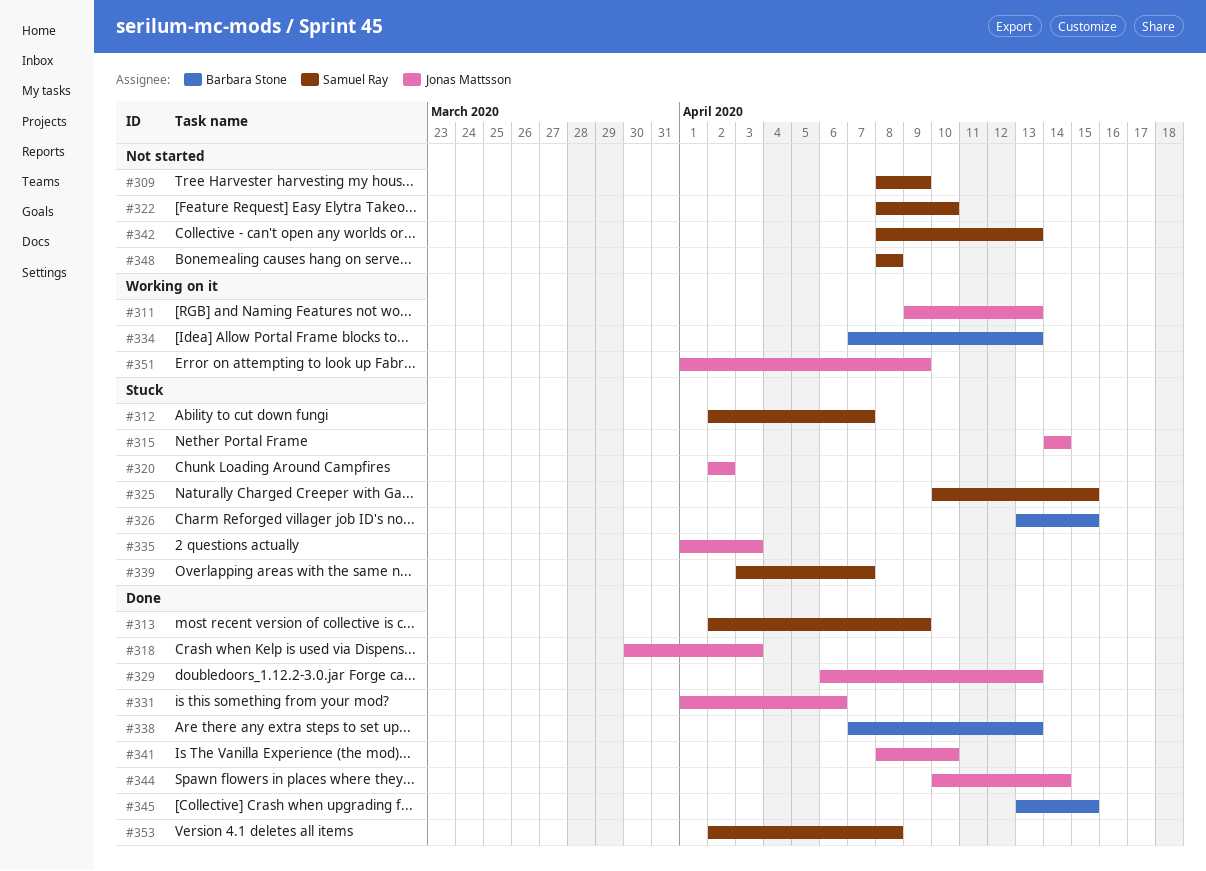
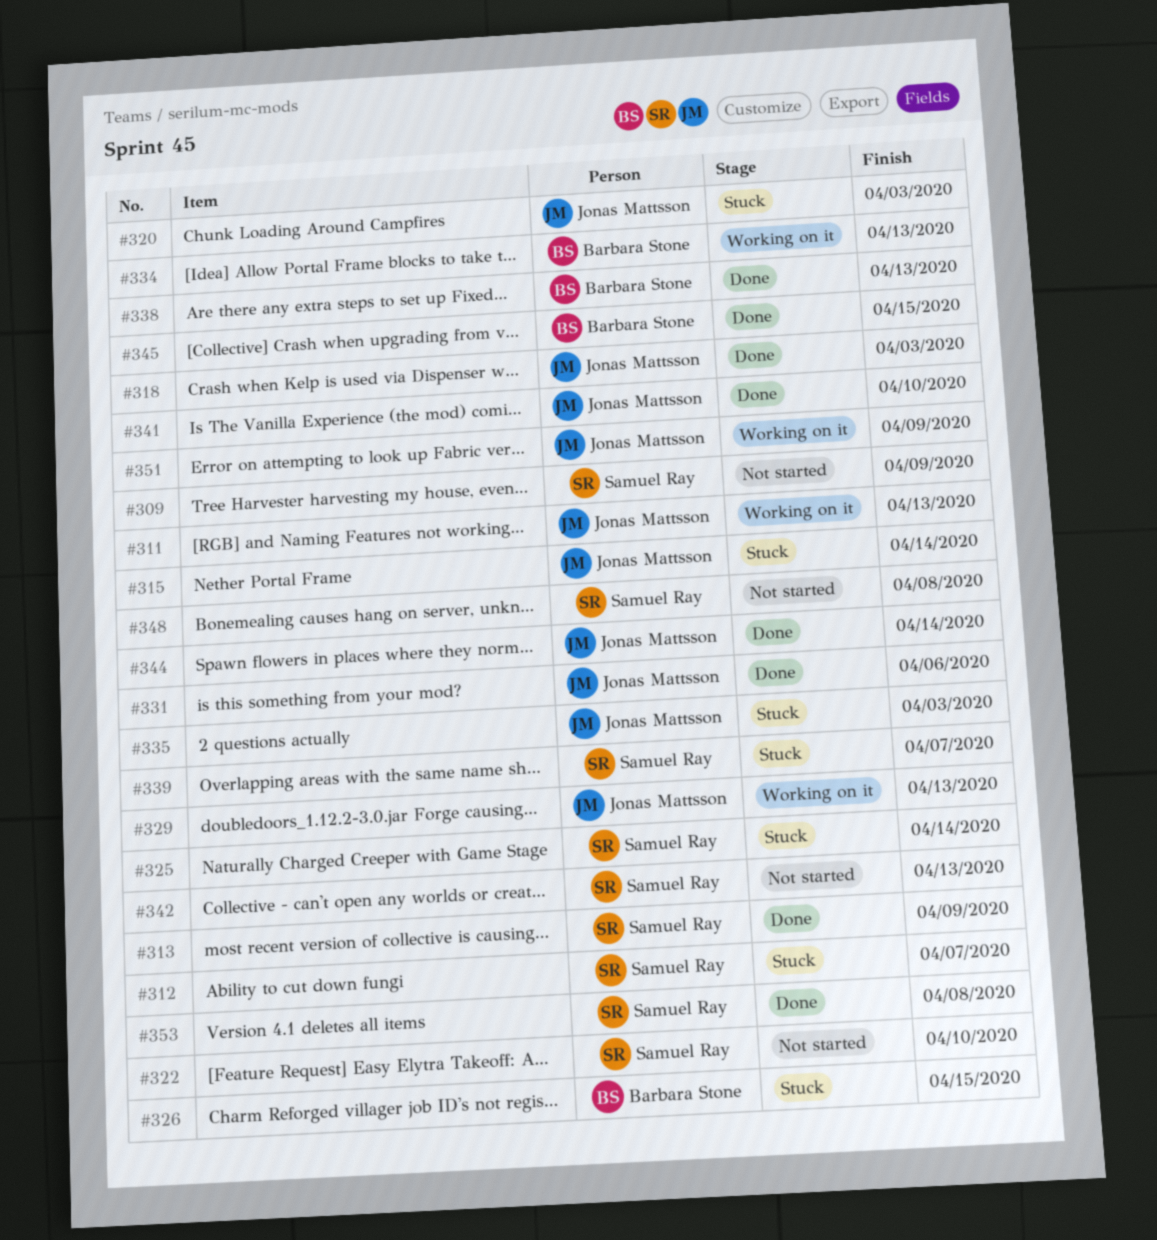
#320, due: Apr 2 -> Apr 3
#325, due: Apr 15 -> Apr 14
#329, status: Done -> Working on it

